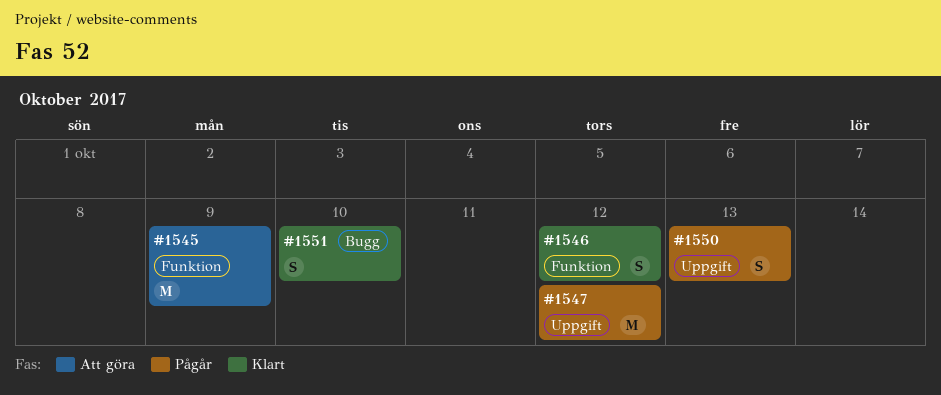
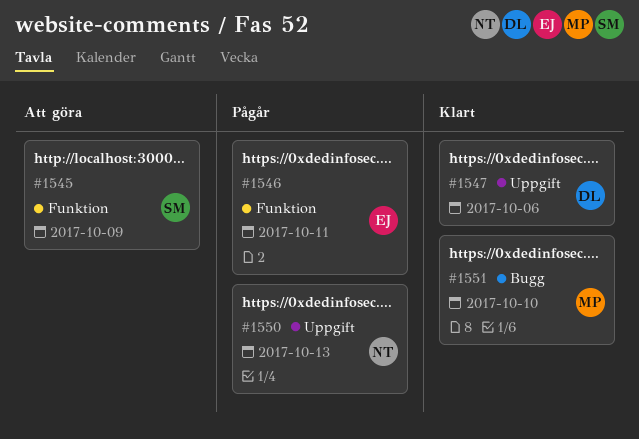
#1546, status: Klart -> Pågår
#1546, due: Oct 12 -> Oct 11
#1547, status: Pågår -> Klart
#1547, due: Oct 12 -> Oct 6

